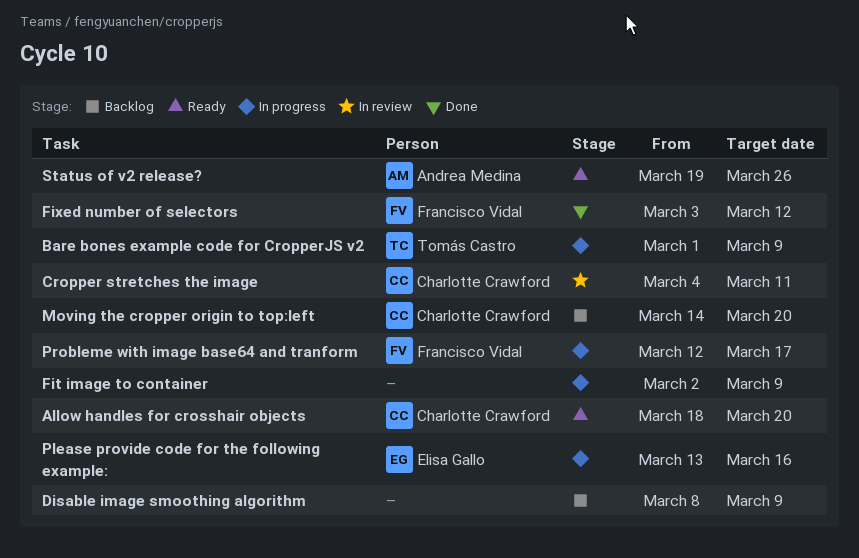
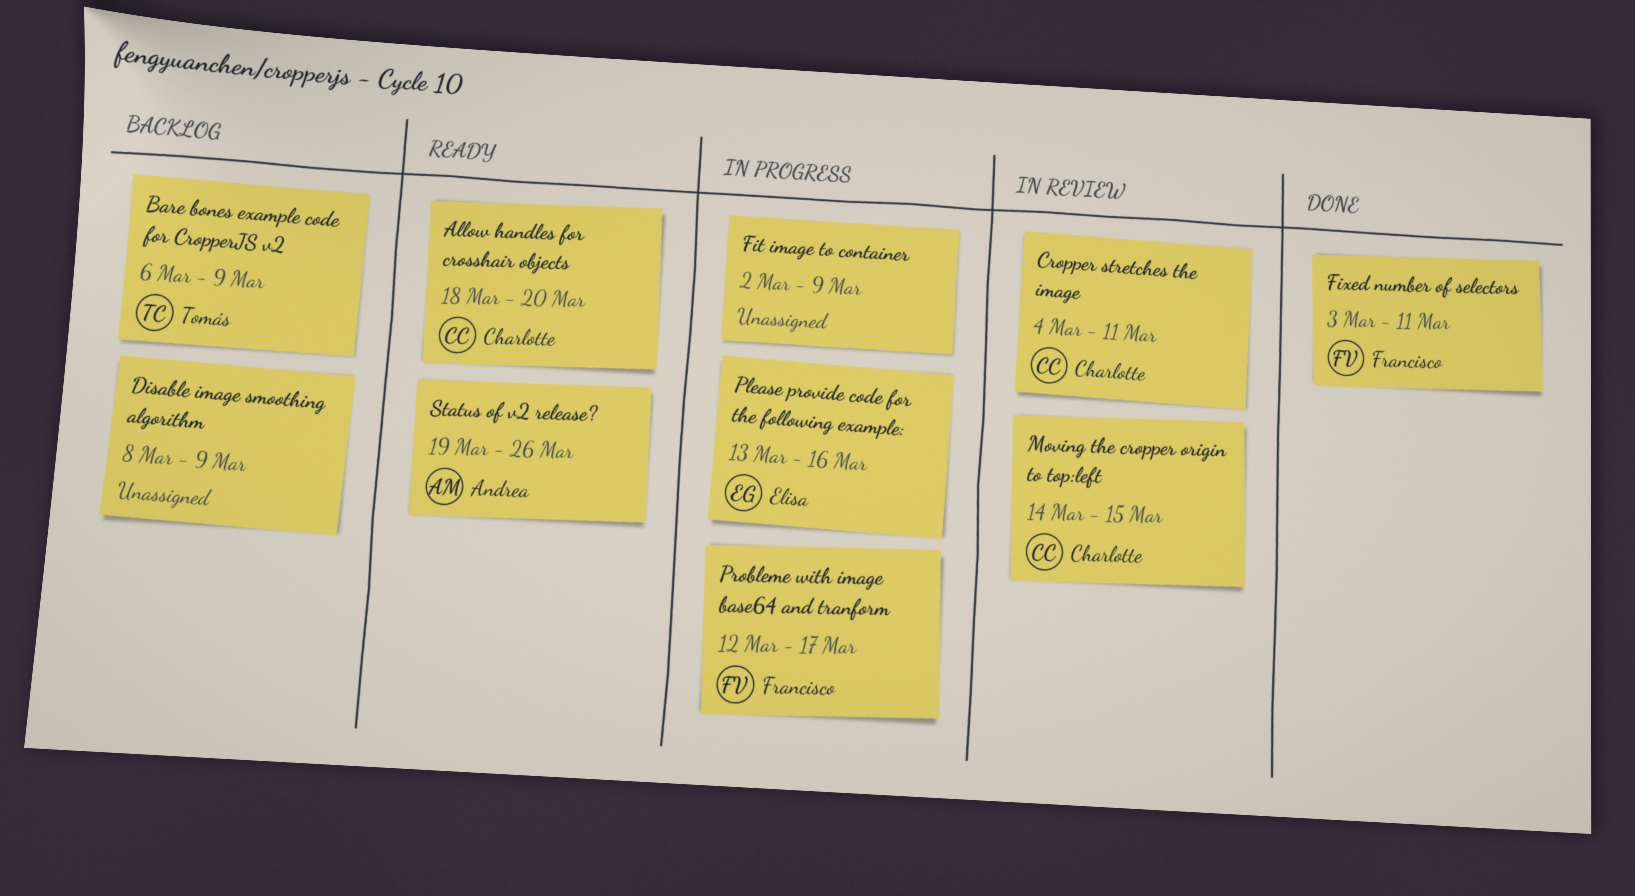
Bare bones example code for CropperJS v2, status: In progress -> Backlog
Bare bones example code for CropperJS v2, start: Mar 1 -> Mar 6
Fixed number of selectors, due: Mar 12 -> Mar 11
Moving the cropper origin to top:left, status: Backlog -> In review
Moving the cropper origin to top:left, due: Mar 20 -> Mar 15

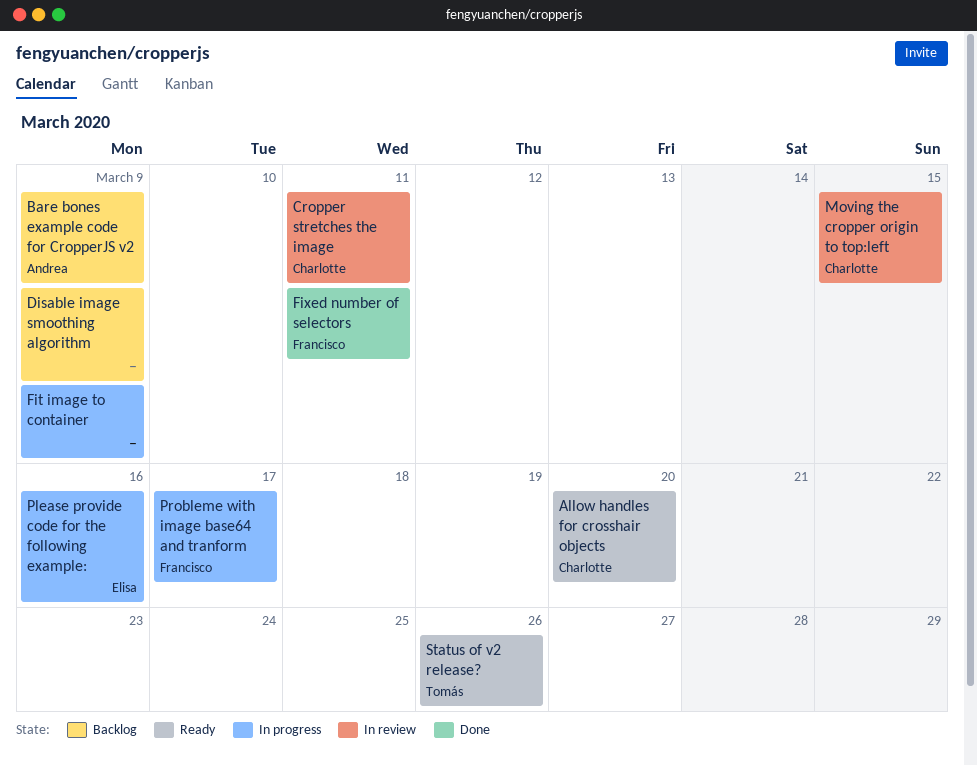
Bare bones example code for CropperJS v2, owner: Tomás -> Andrea
Status of v2 release?, owner: Andrea -> Tomás

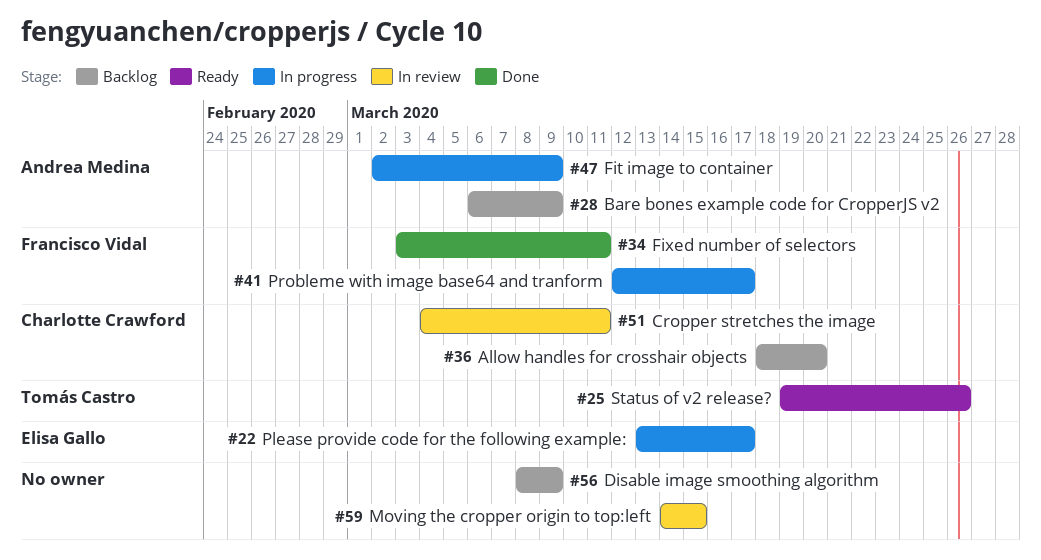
Allow handles for crosshair objects, status: Ready -> Backlog
Fit image to container, owner: none -> Andrea Medina
Moving the cropper origin to top:left, owner: Charlotte Crawford -> none
Please provide code for the following example:, due: Mar 16 -> Mar 17

